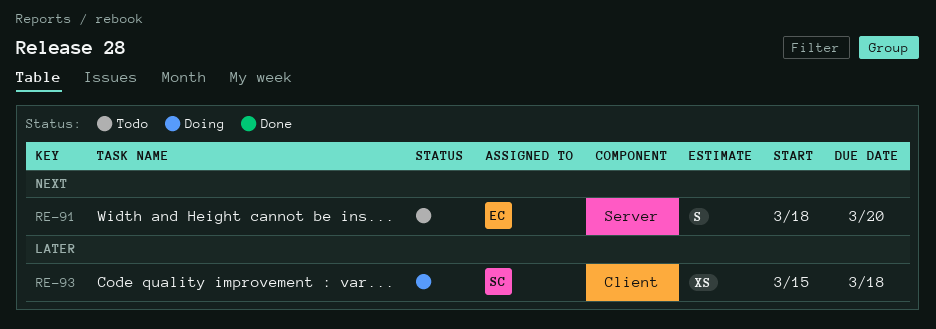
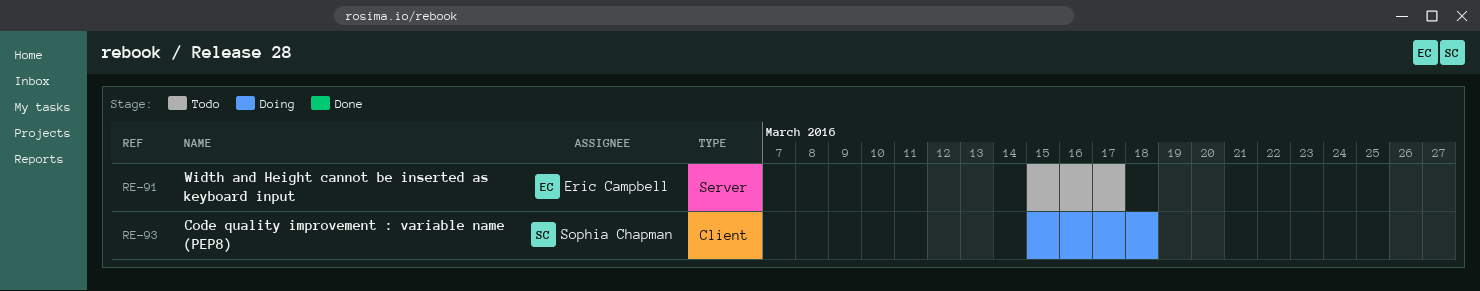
RE-91, start: Mar 18 -> Mar 15
RE-91, due: Mar 20 -> Mar 17

